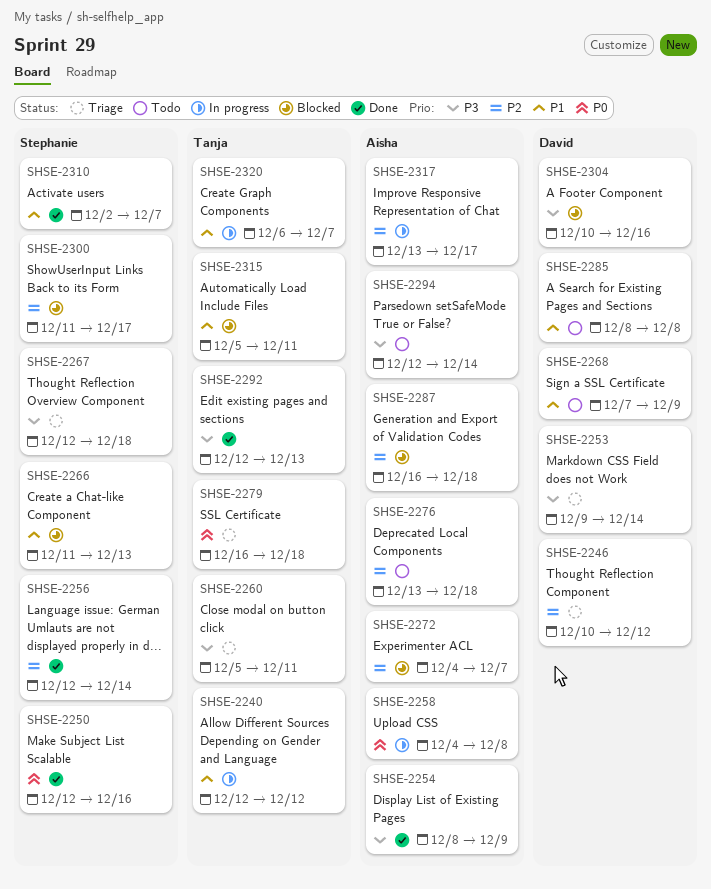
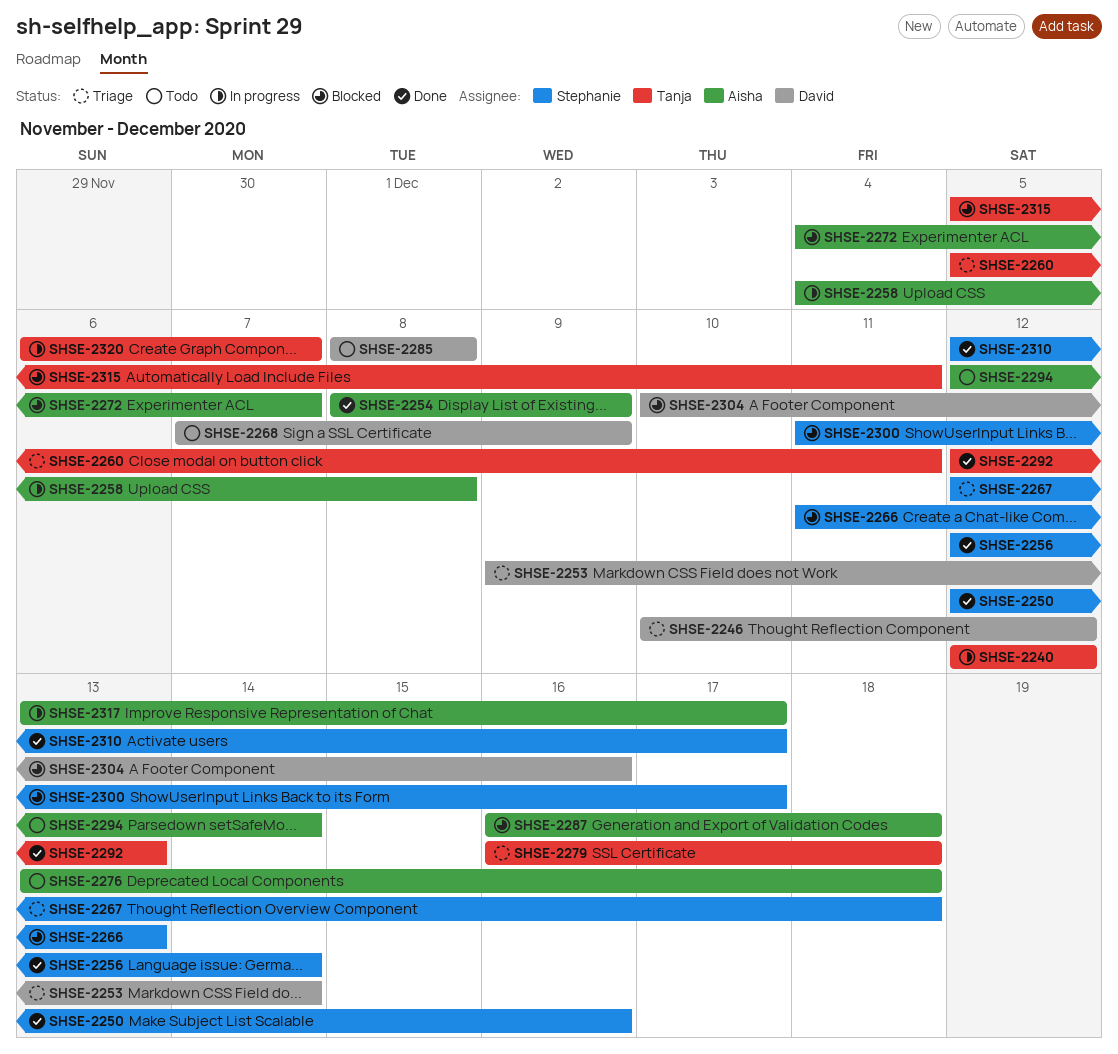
SHSE-2310, start: Dec 2 -> Dec 12
SHSE-2310, due: Dec 7 -> Dec 17

